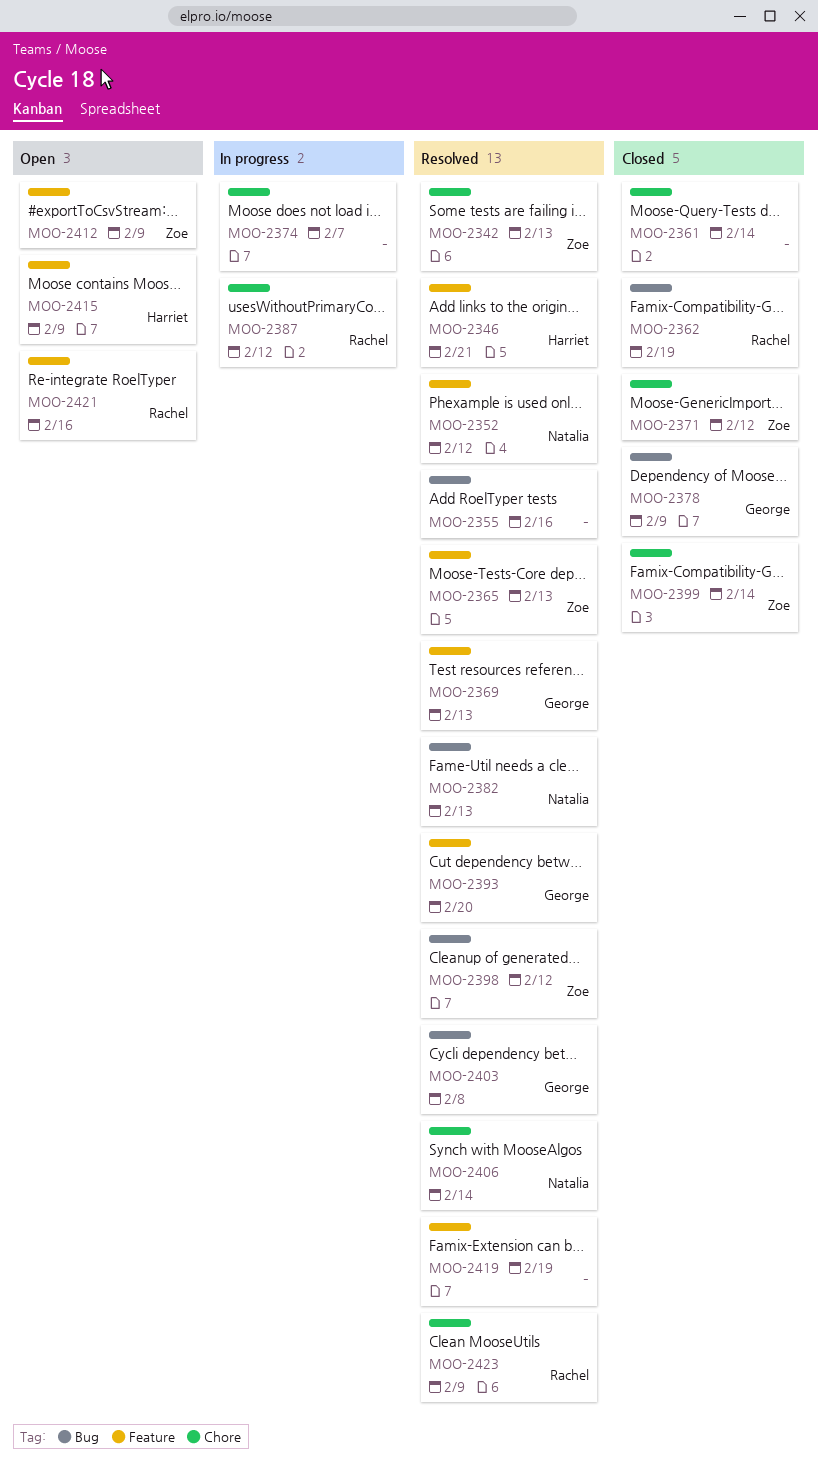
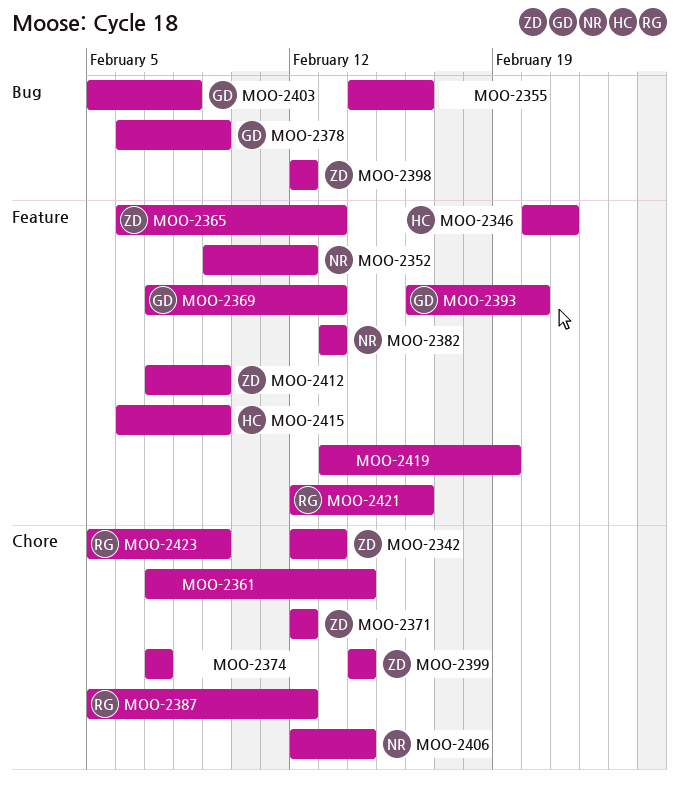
MOO-2362: present -> none
MOO-2382, label: Bug -> Feature

